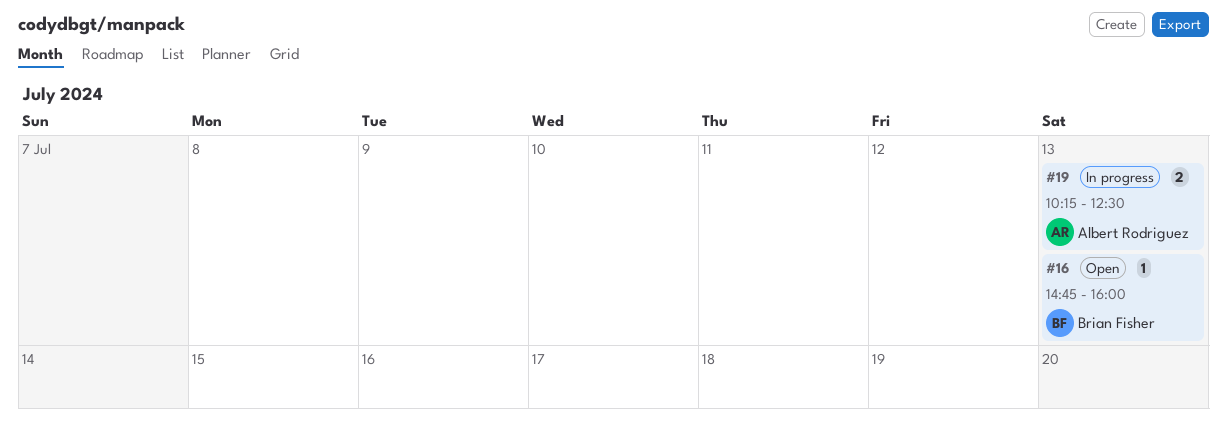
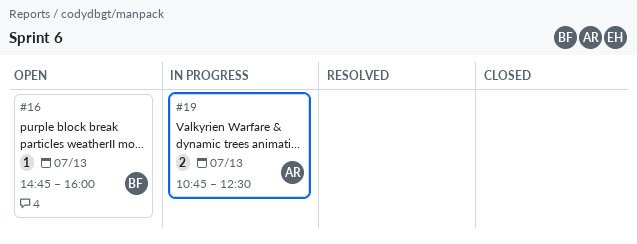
#19, begins: 10:15 -> 10:45

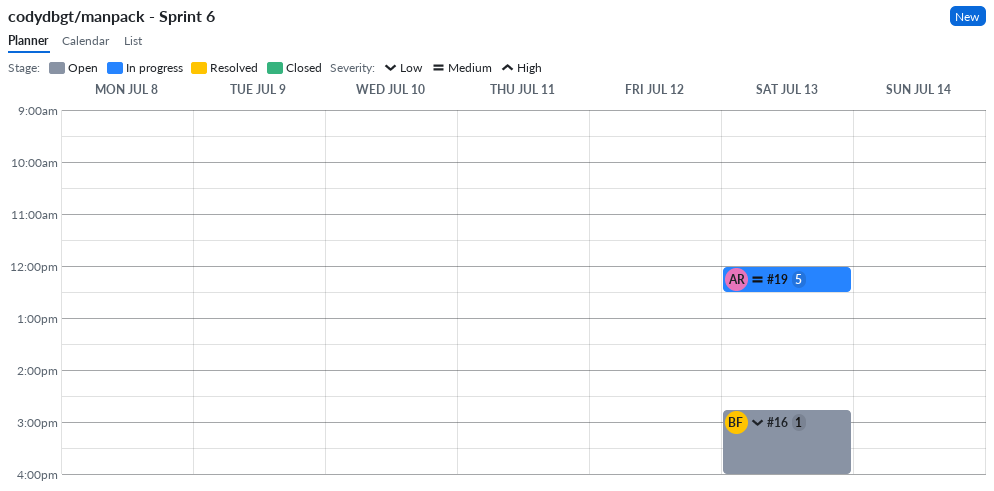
#19, estimate: 2 -> 5
#19, begins: 10:45 -> 12:00

